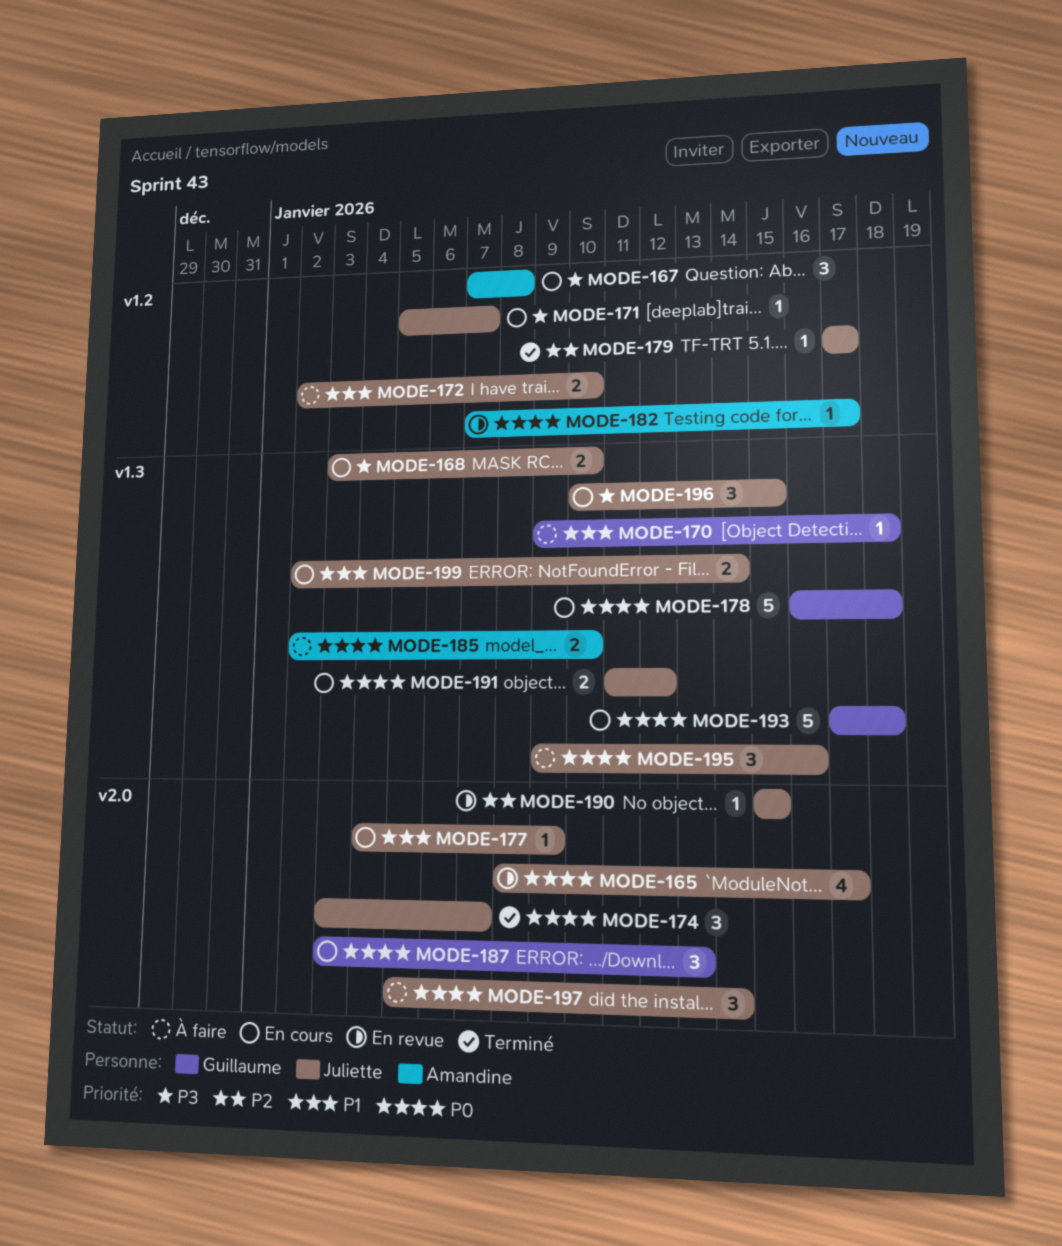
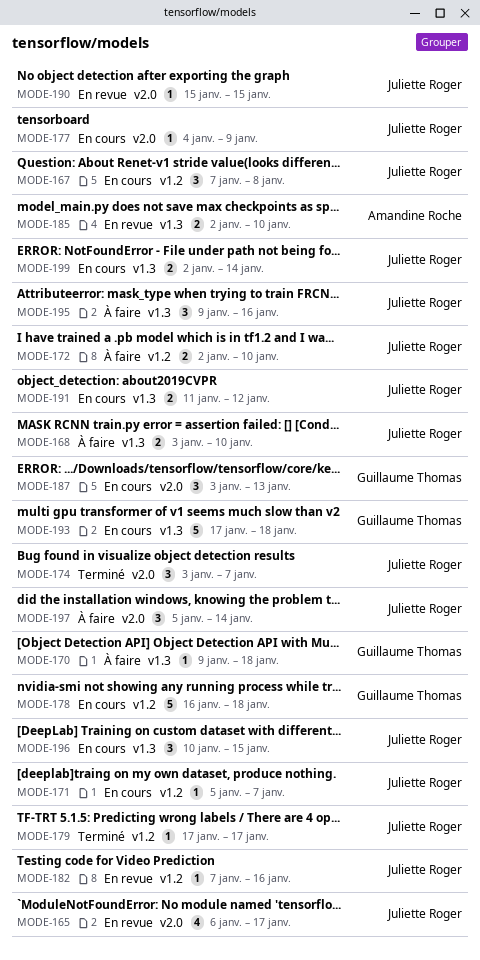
MODE-165, start: Jan 8 -> Jan 6
MODE-167, owner: Amandine Roche -> Juliette Roger
MODE-168, status: En cours -> À faire
MODE-178, label: v1.3 -> v1.2
MODE-182, owner: Amandine Roche -> Juliette Roger
MODE-182, due: Jan 17 -> Jan 16
MODE-185, status: À faire -> En revue

